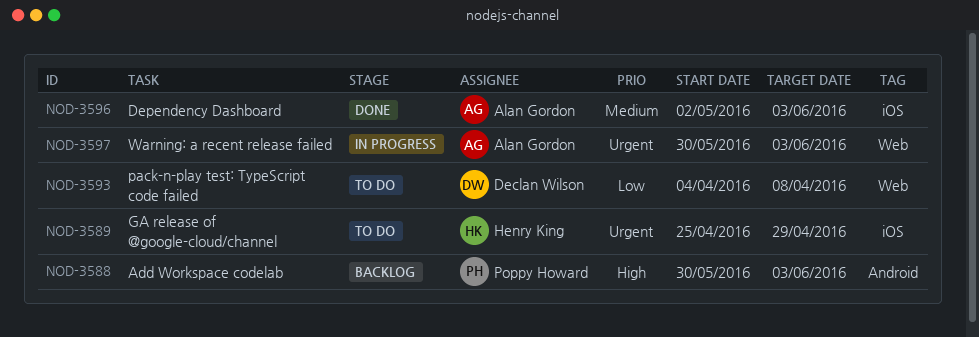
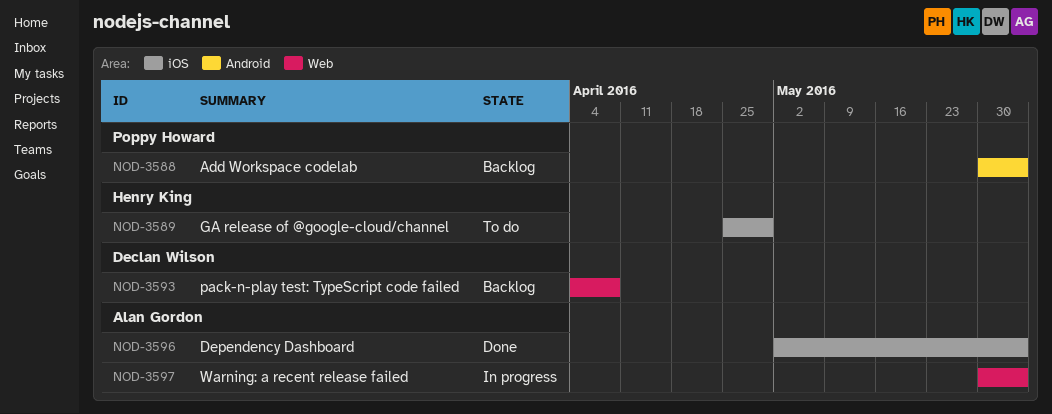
NOD-3593, status: To do -> Backlog

